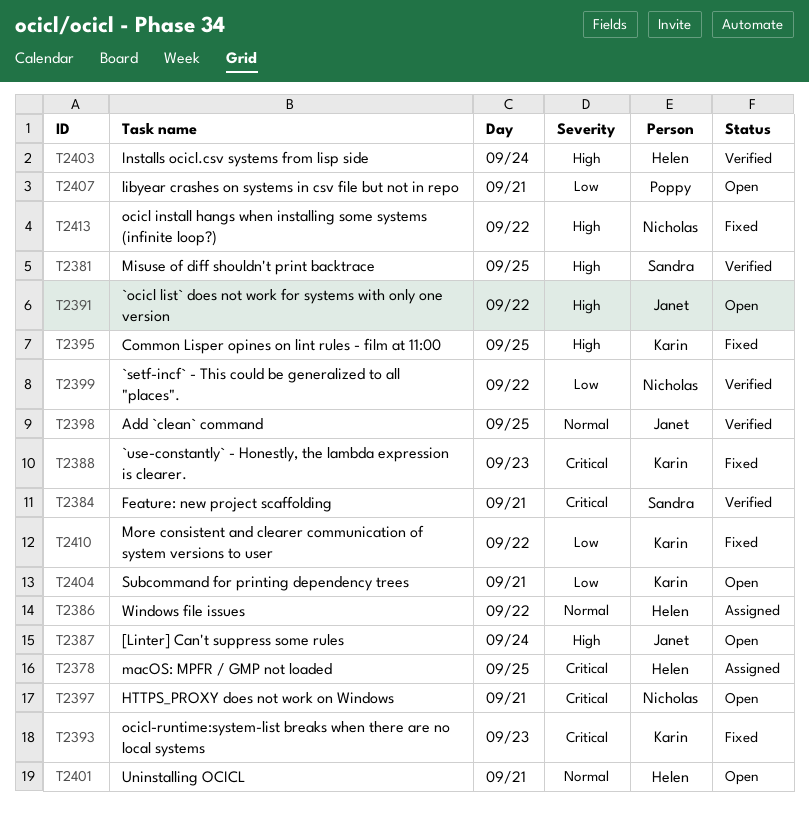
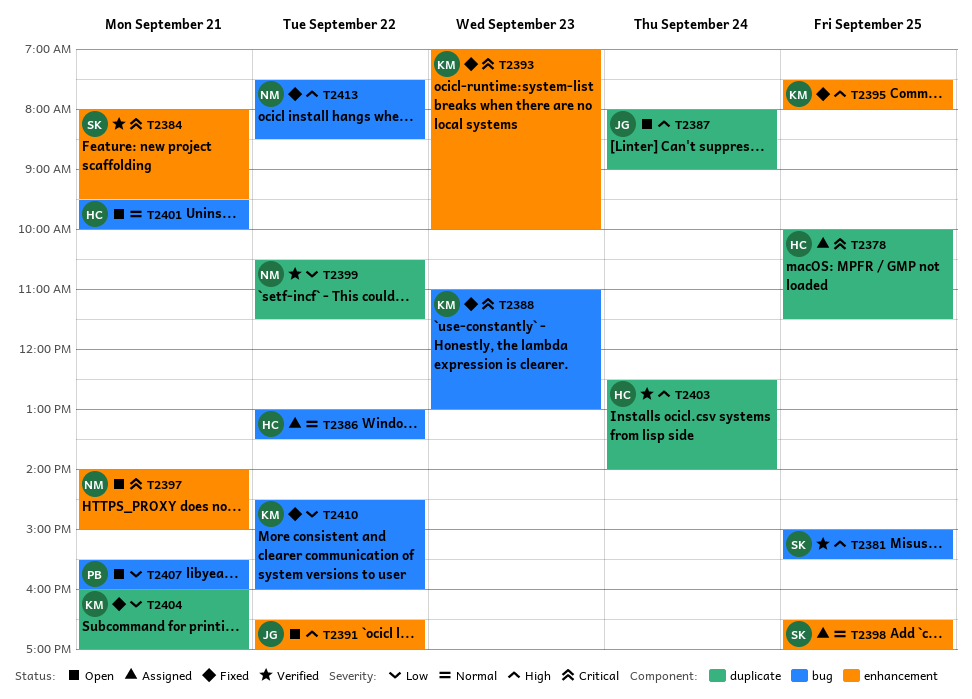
T2398, status: Verified -> Assigned
T2398, owner: Janet -> Sandra
T2404, status: Open -> Fixed

